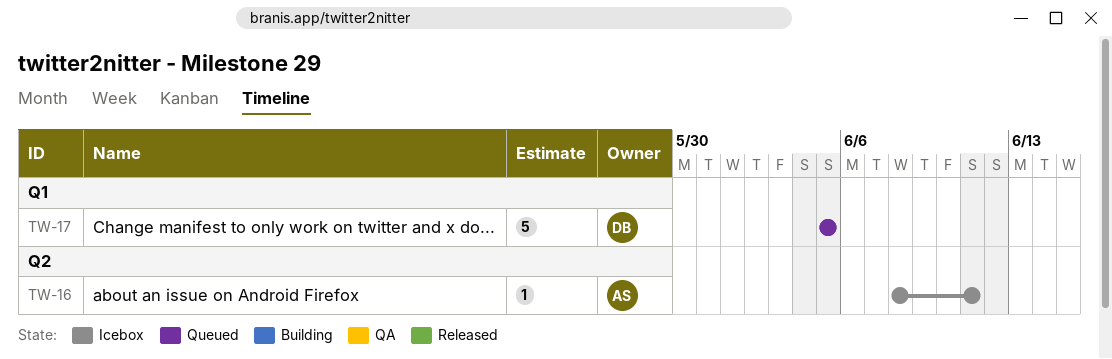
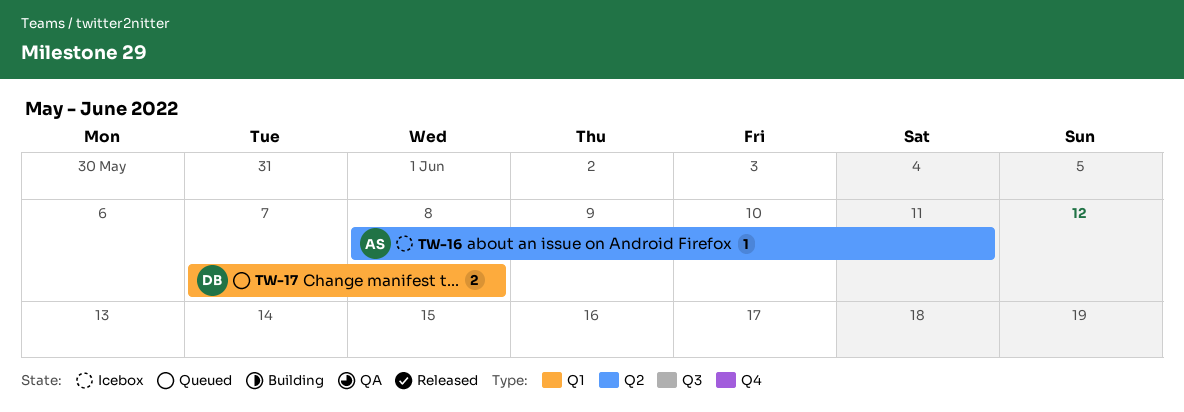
TW-17, estimate: 5 -> 2
TW-17, start: Jun 5 -> Jun 7
TW-17, due: Jun 5 -> Jun 8

